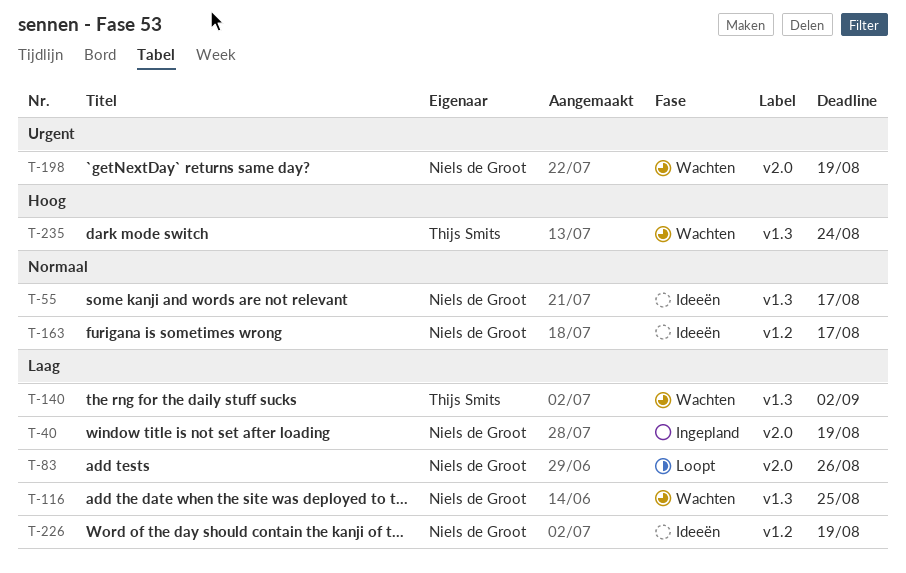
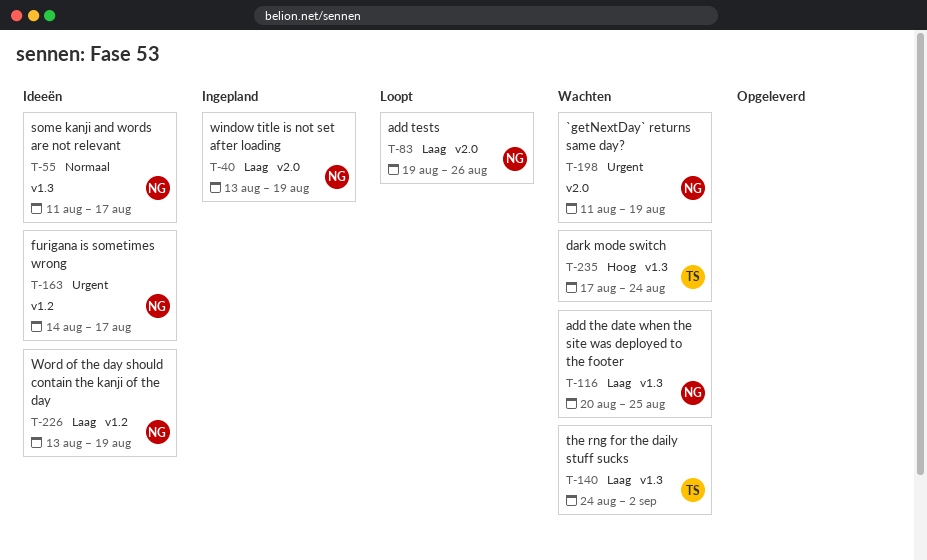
T-163, priority: Normaal -> Urgent

